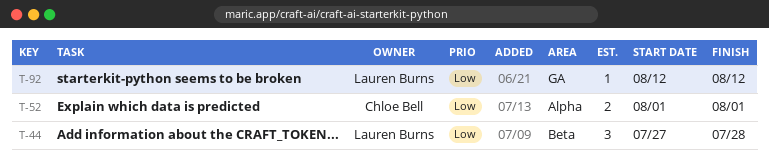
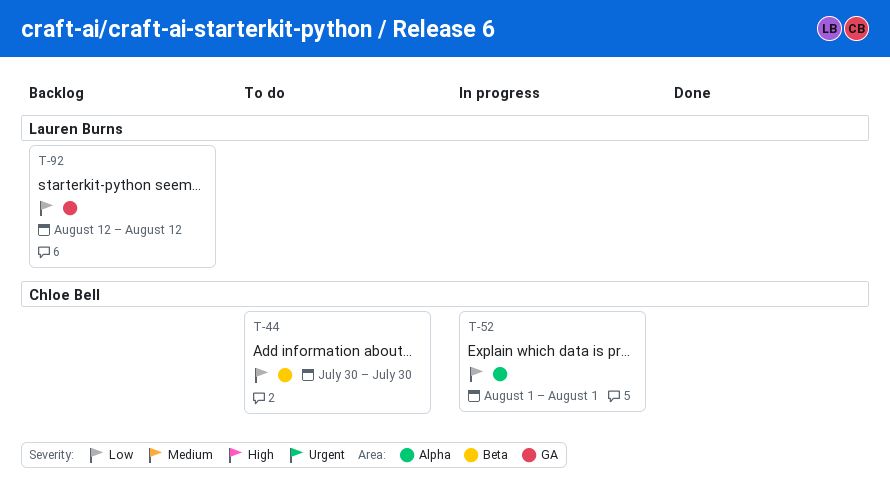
T-44, owner: Lauren Burns -> Chloe Bell
T-44, start: Jul 27 -> Jul 30
T-44, due: Jul 28 -> Jul 30

